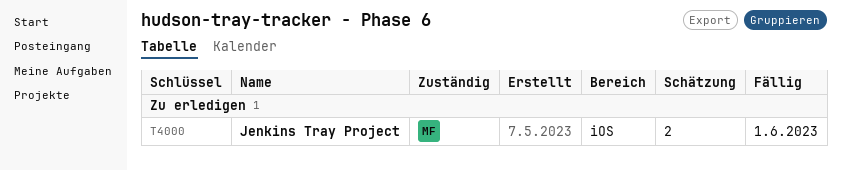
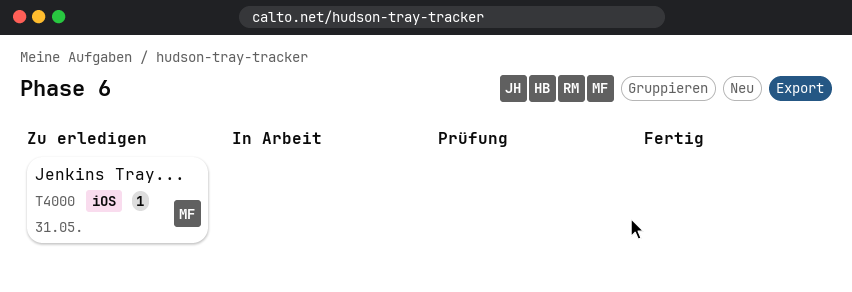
T4000, estimate: 2 -> 1
T4000, due: Jun 1 -> May 31

